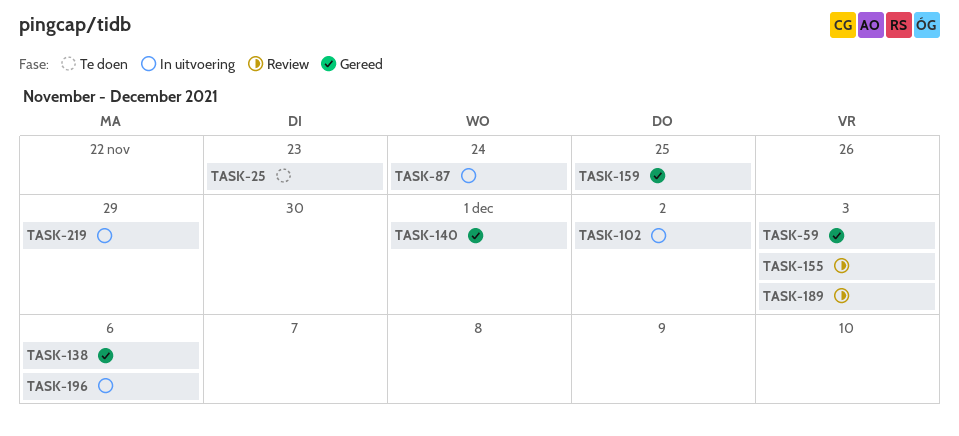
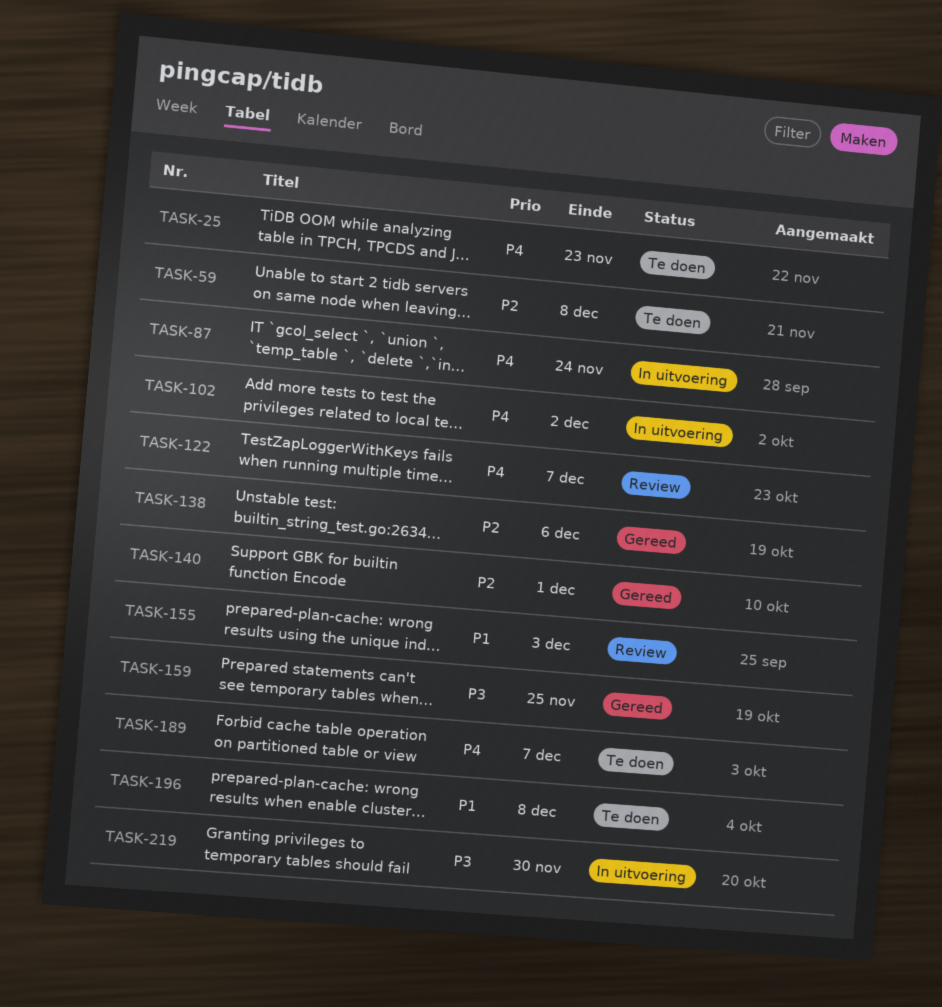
TASK-59, status: Gereed -> Te doen
TASK-59, due: Dec 3 -> Dec 8
TASK-122: none -> present
TASK-189, status: Review -> Te doen
TASK-189, due: Dec 3 -> Dec 7
TASK-196, status: In uitvoering -> Te doen
TASK-196, due: Dec 6 -> Dec 8
TASK-219, due: Nov 29 -> Nov 30

